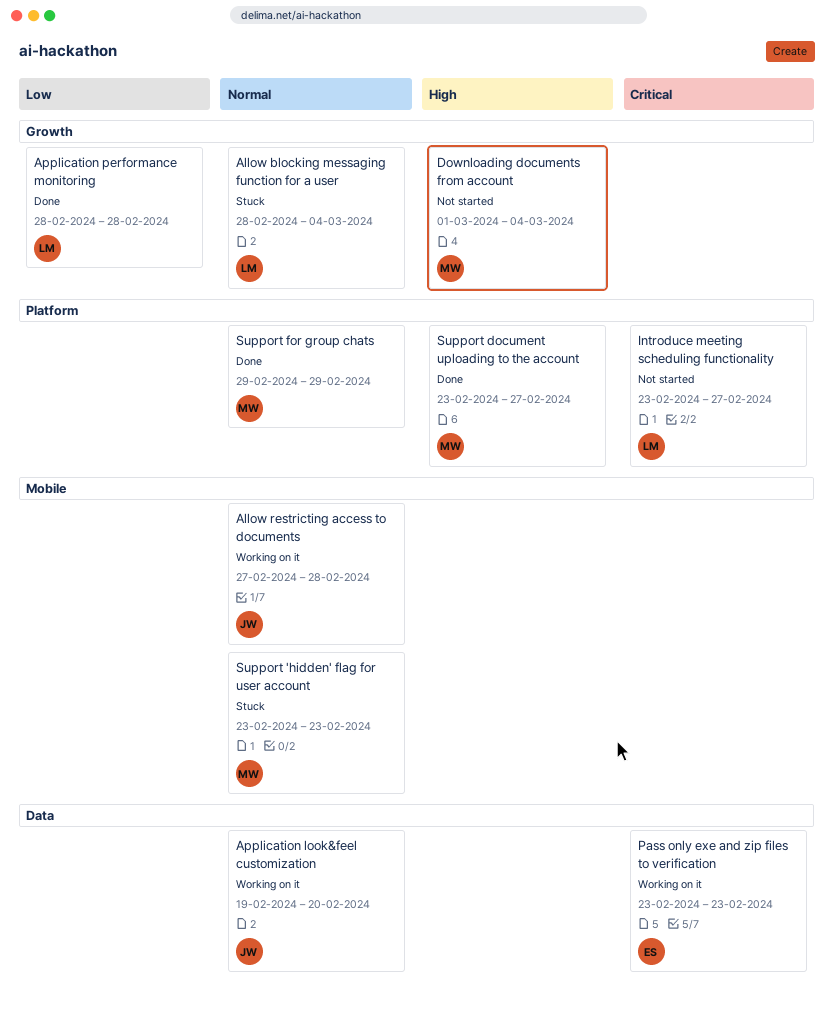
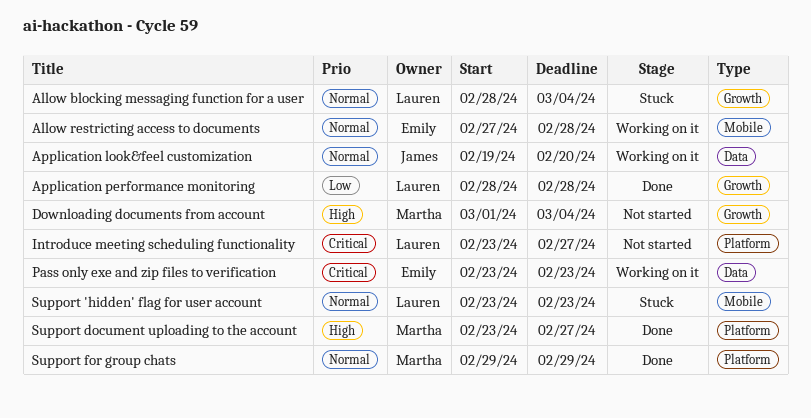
Allow restricting access to documents, owner: James -> Emily
Support 'hidden' flag for user account, owner: Martha -> Lauren

